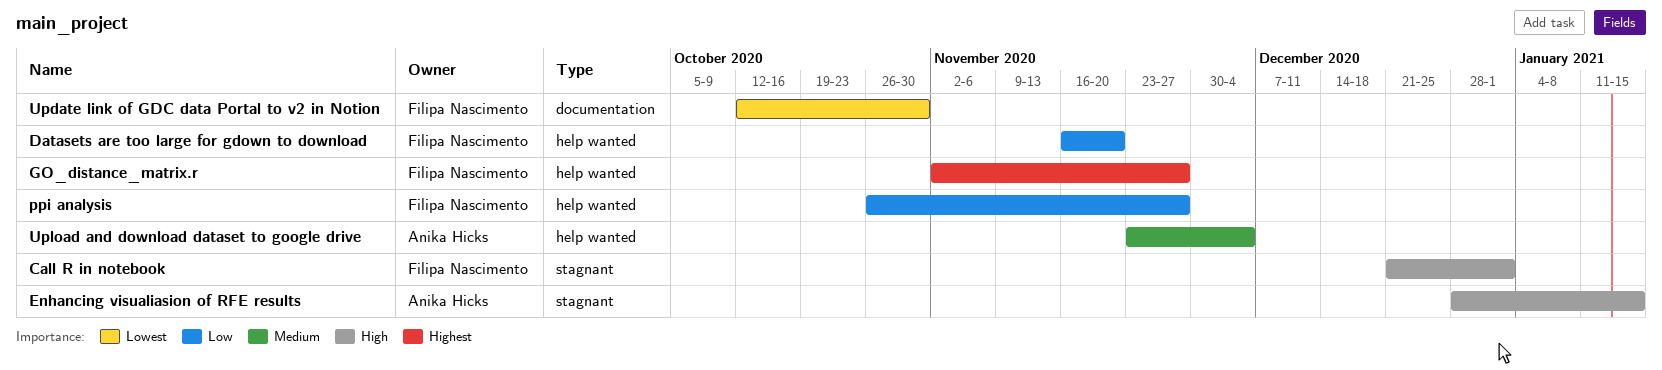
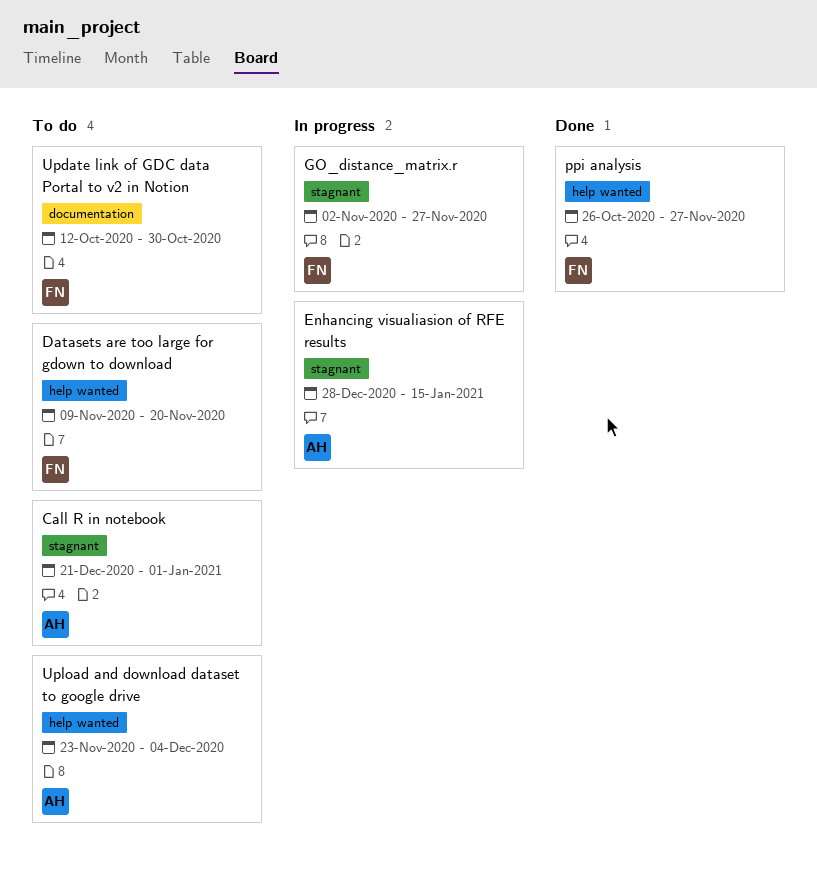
Call R in notebook, owner: Filipa Nascimento -> Anika Hicks
Datasets are too large for gdown to download, start: Nov 16 -> Nov 9
GO_distance_matrix.r, label: help wanted -> stagnant

